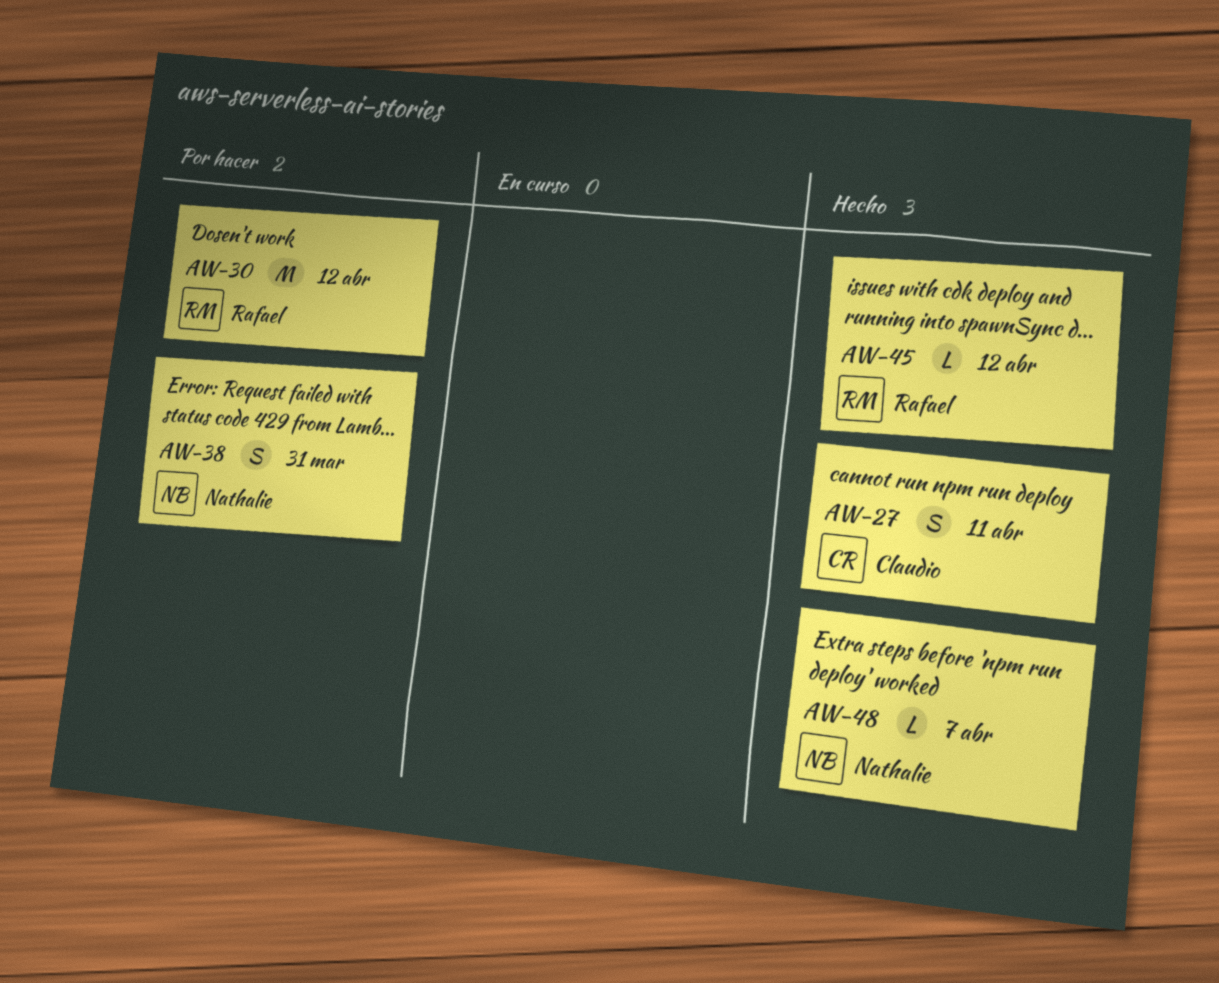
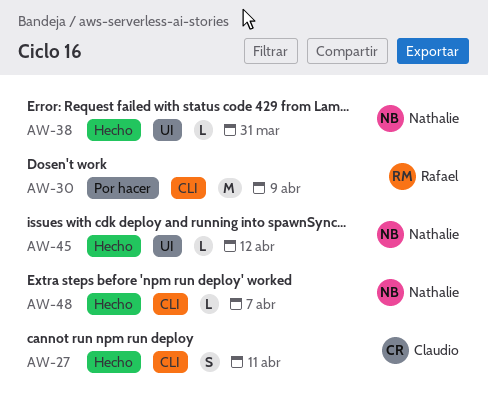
AW-30, due: Apr 12 -> Apr 9
AW-38, status: Por hacer -> Hecho
AW-38, estimate: S -> L
AW-45, owner: Rafael -> Nathalie

